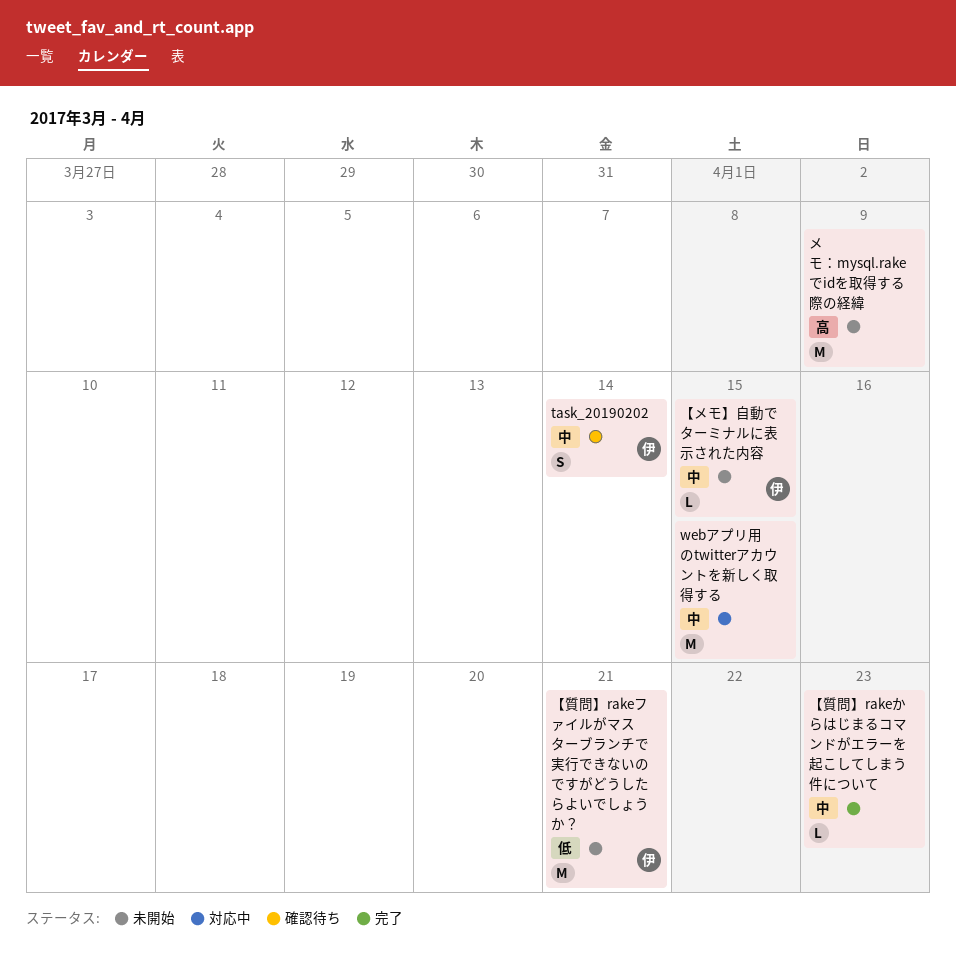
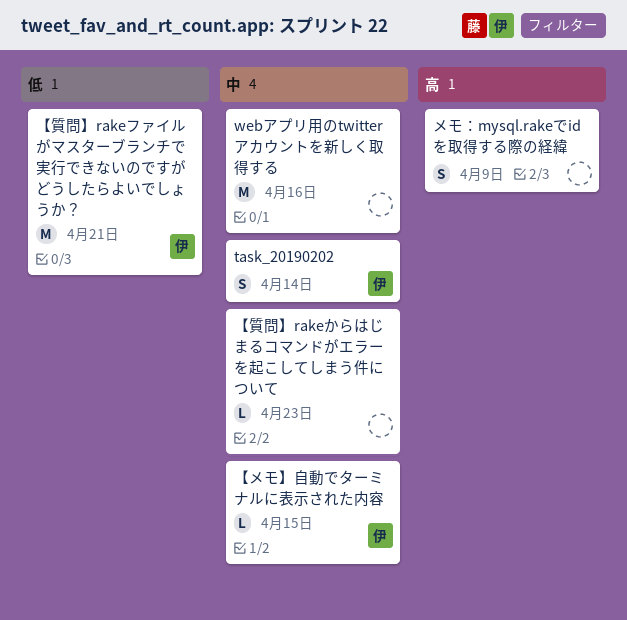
webアプリ用のtwitterアカウントを新しく取得する, due: Apr 15 -> Apr 16
メモ：mysql.rakeでidを取得する際の経緯, estimate: M -> S

